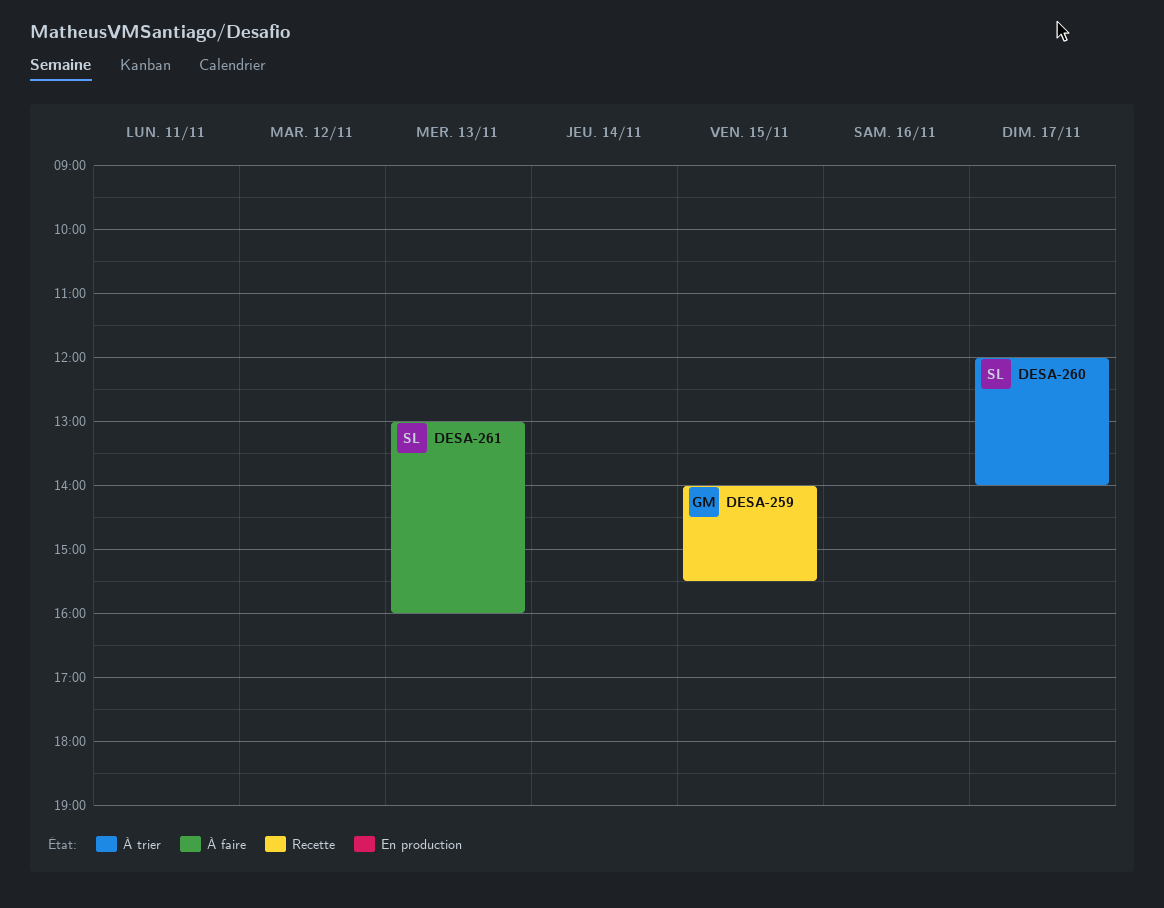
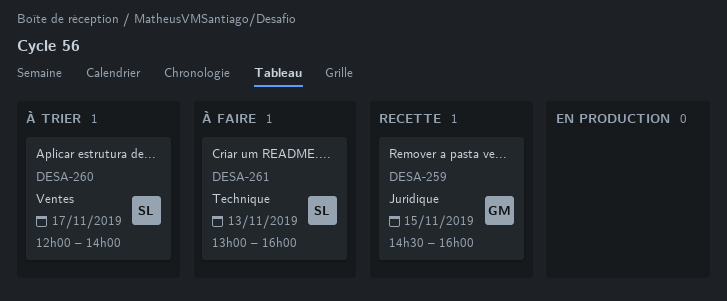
DESA-259, begins: 14:00 -> 14:30
DESA-259, ends: 15:30 -> 16:00

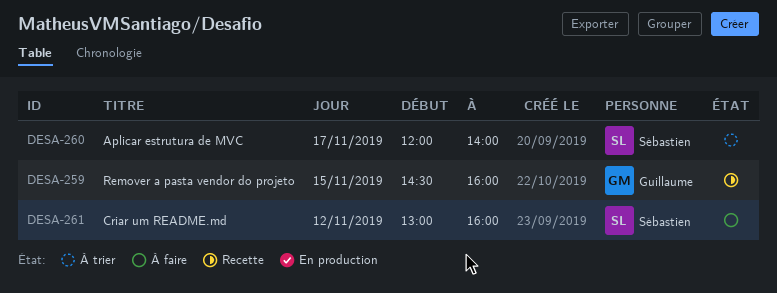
DESA-261, day: Nov 13 -> Nov 12

